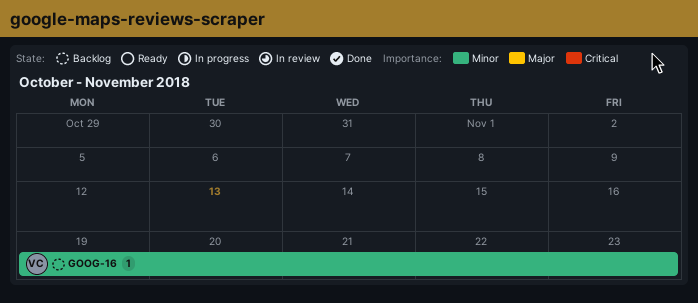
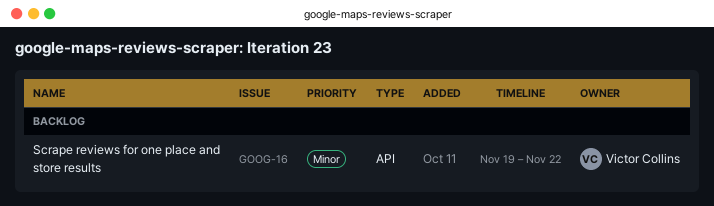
GOOG-16, due: Nov 23 -> Nov 22

